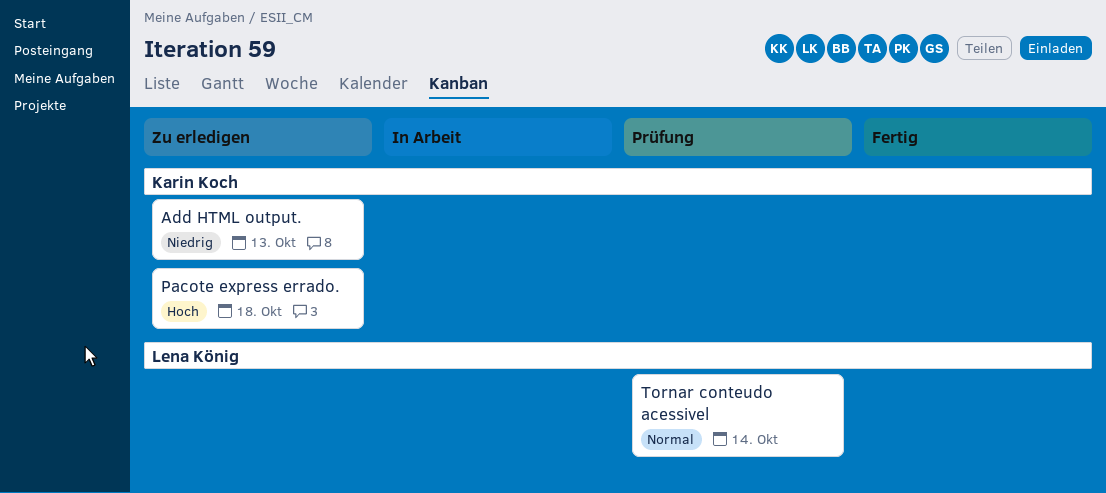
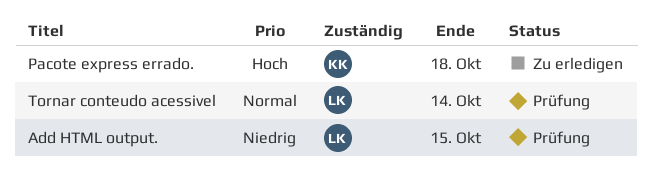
Add HTML output., status: Zu erledigen -> Prüfung
Add HTML output., owner: Karin Koch -> Lena König
Add HTML output., due: Oct 13 -> Oct 15

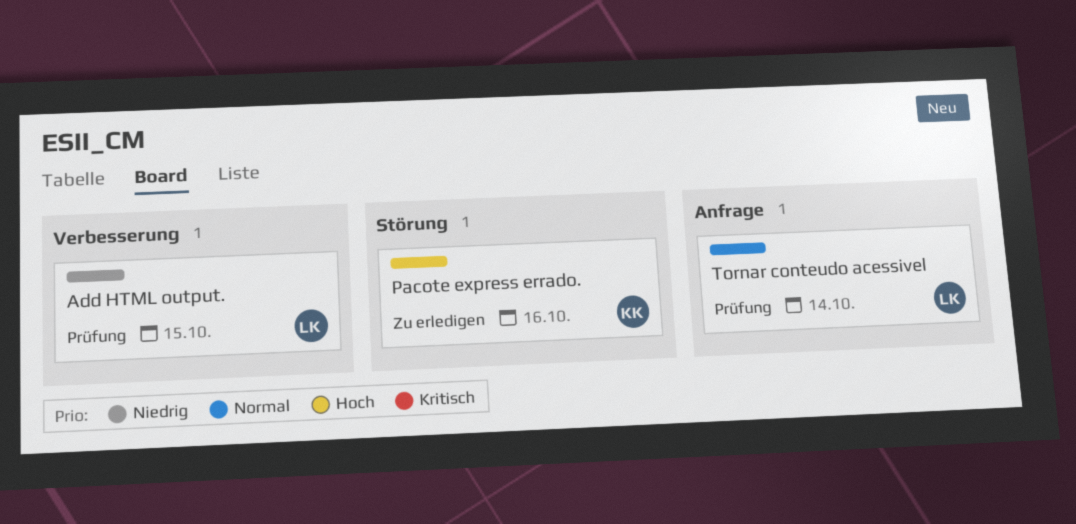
Pacote express errado., due: Oct 18 -> Oct 16

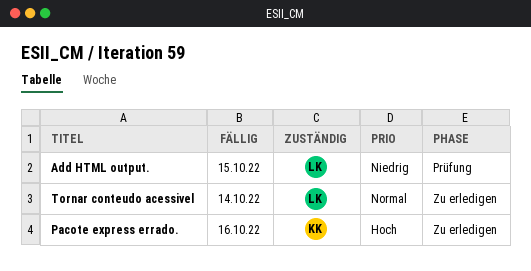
Tornar conteudo acessivel, status: Prüfung -> Zu erledigen

